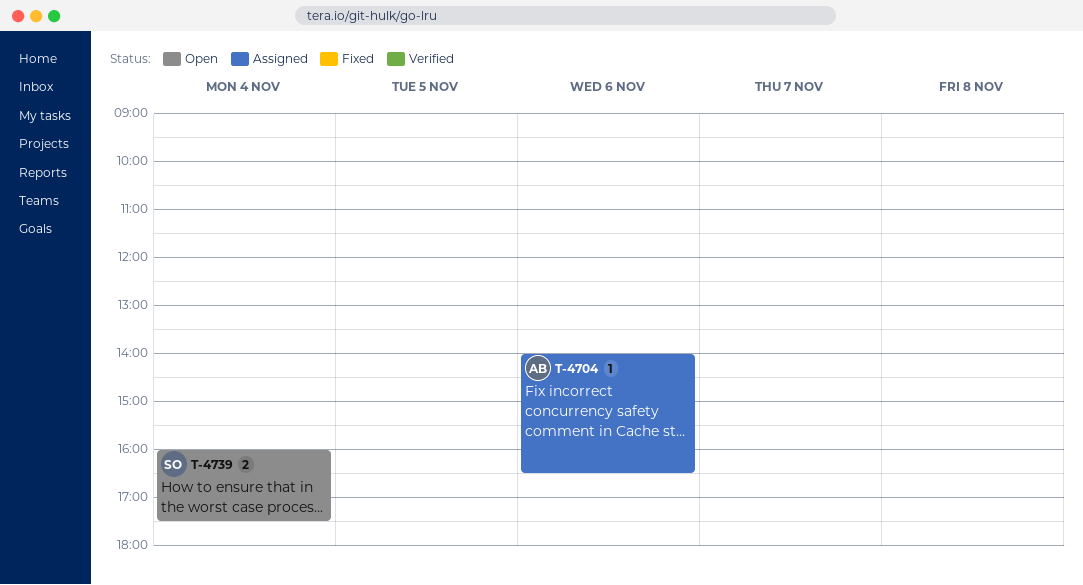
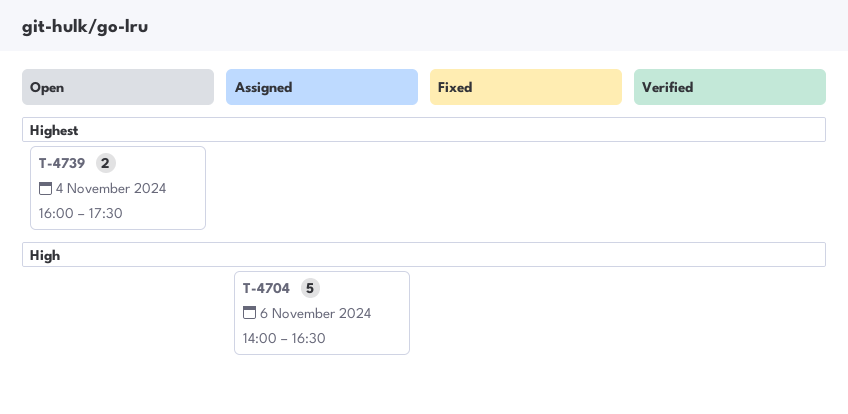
T-4704, estimate: 1 -> 5

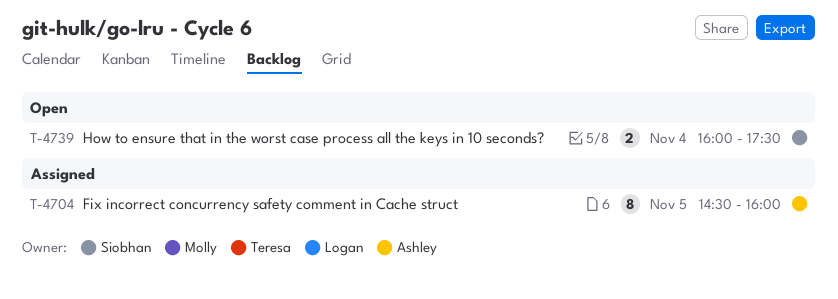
T-4704, estimate: 5 -> 8
T-4704, day: Nov 6 -> Nov 5
T-4704, begins: 14:00 -> 14:30
T-4704, ends: 16:30 -> 16:00

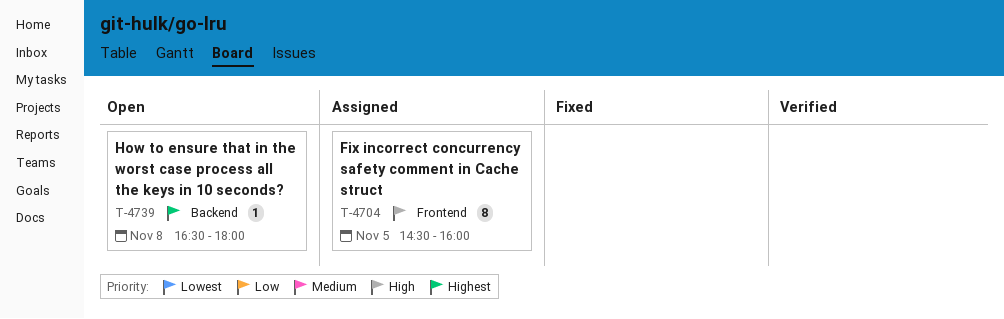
T-4739, estimate: 2 -> 1
T-4739, day: Nov 4 -> Nov 8
T-4739, begins: 16:00 -> 16:30
T-4739, ends: 17:30 -> 18:00

